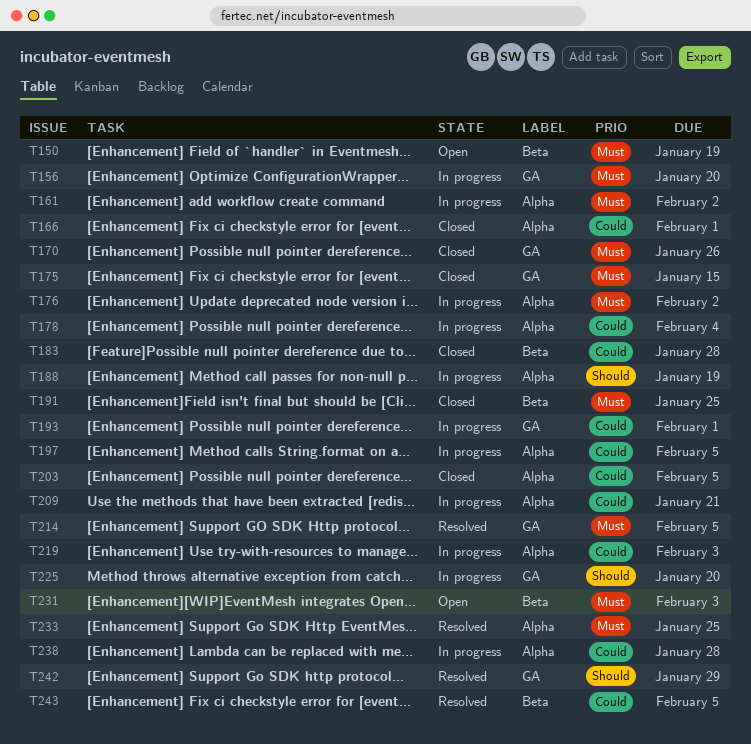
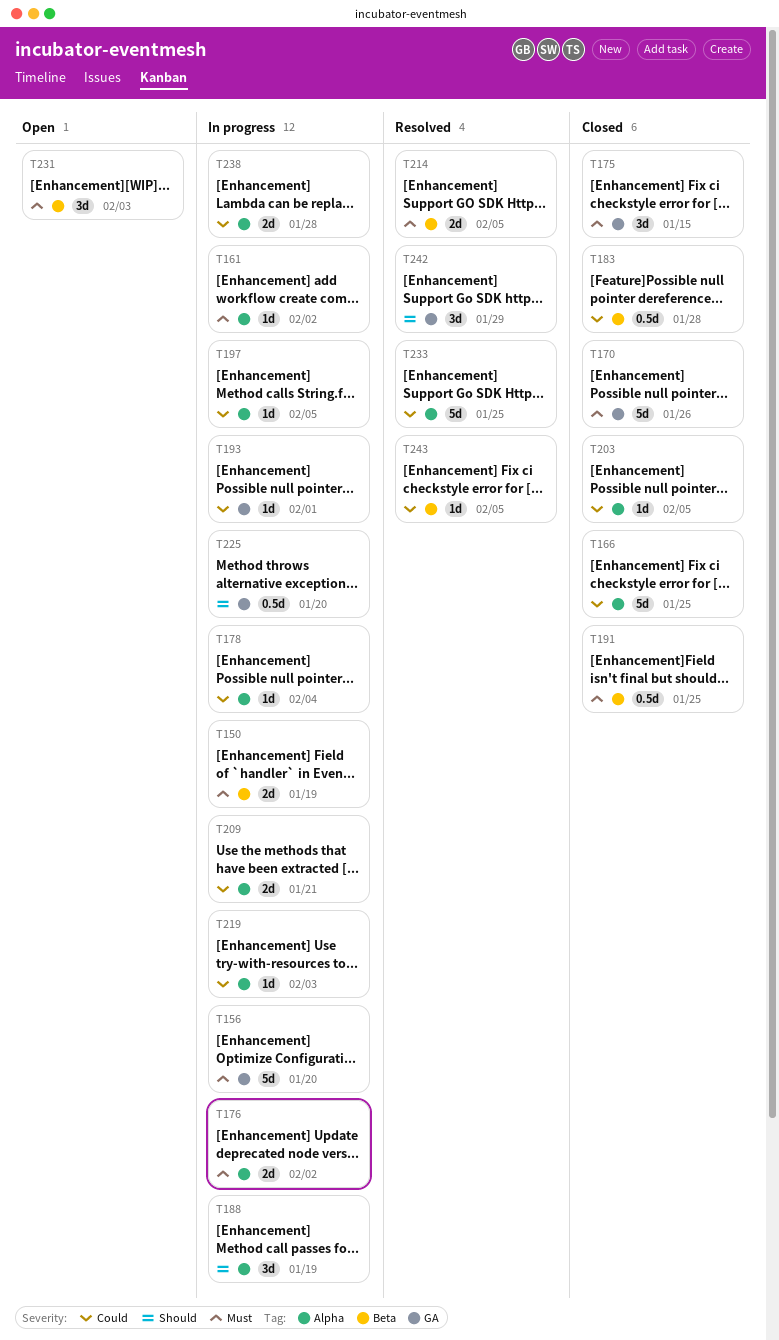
T150, status: Open -> In progress
T166, due: Feb 1 -> Jan 25
T214, label: GA -> Beta
T233, priority: Must -> Could

